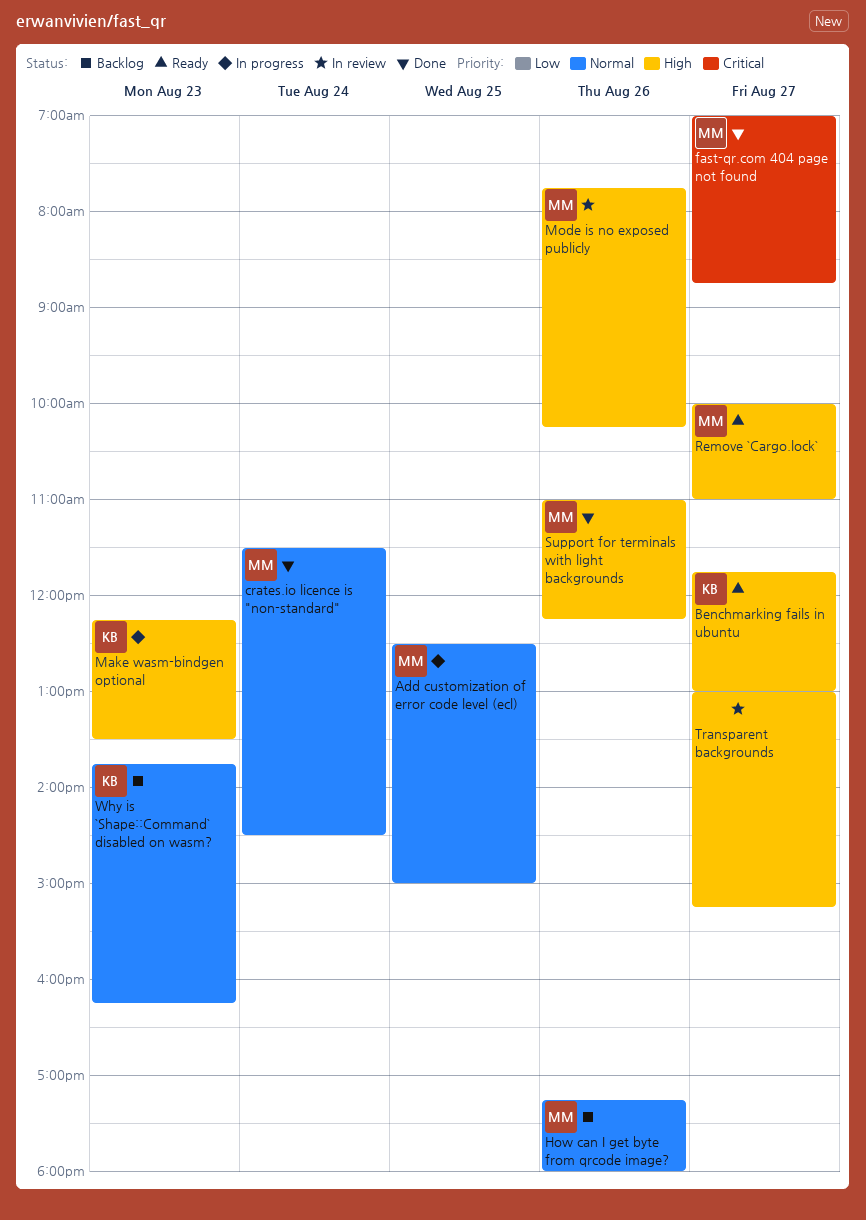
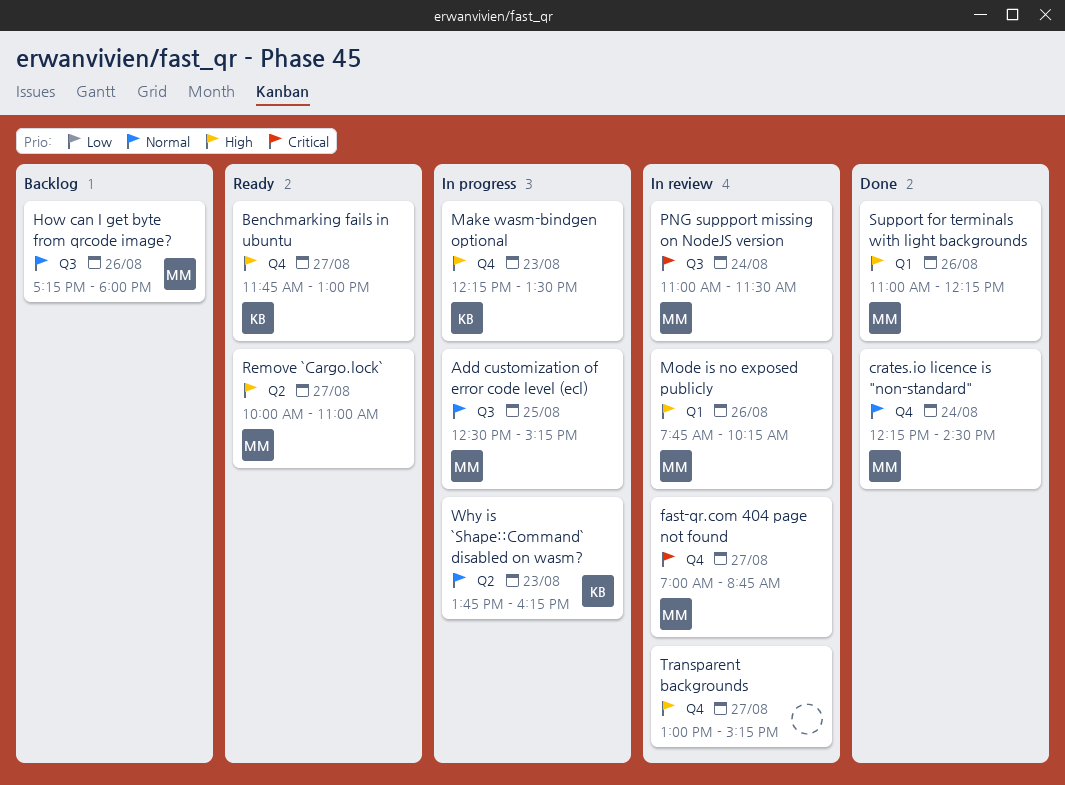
Add customization of error code level (ecl), ends: 15:00 -> 15:15
crates.io licence is "non-standard", begins: 11:30 -> 12:15
fast-qr.com 404 page not found, status: Done -> In review
PNG suppport missing on NodeJS version: none -> present
Why is `Shape::Command` disabled on wasm?, status: Backlog -> In progress

